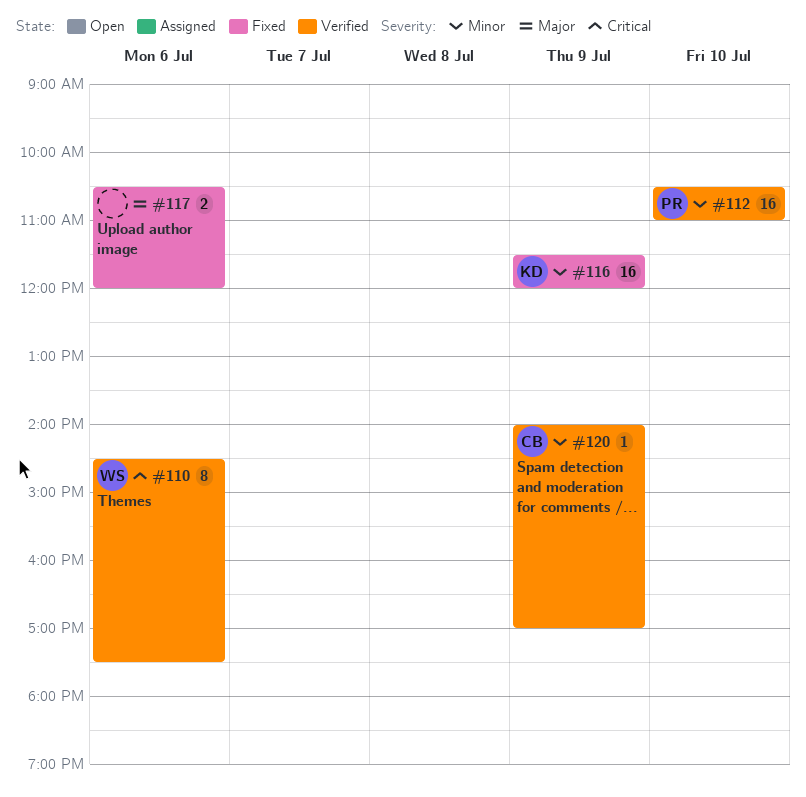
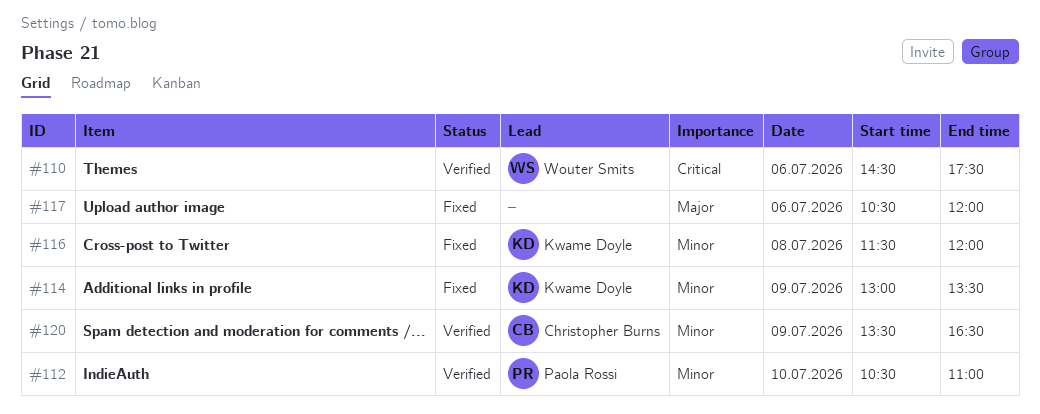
#114: none -> present
#116, day: Jul 9 -> Jul 8
#120, begins: 14:00 -> 13:30
#120, ends: 17:00 -> 16:30

